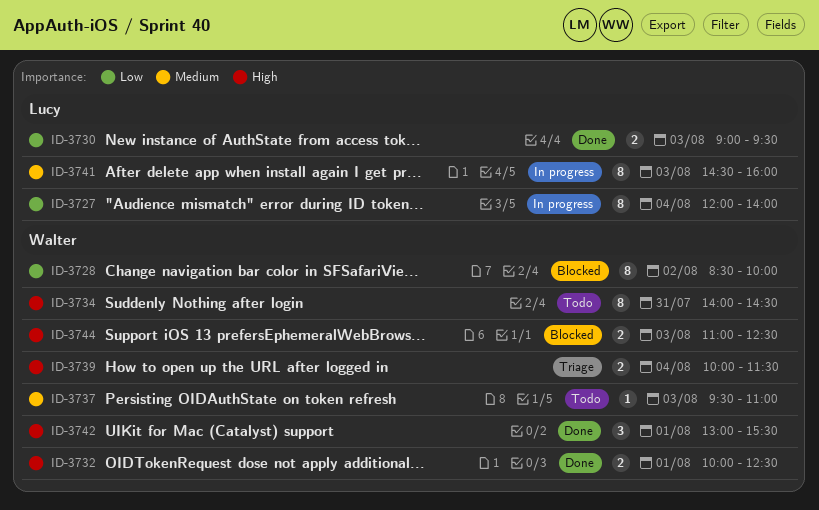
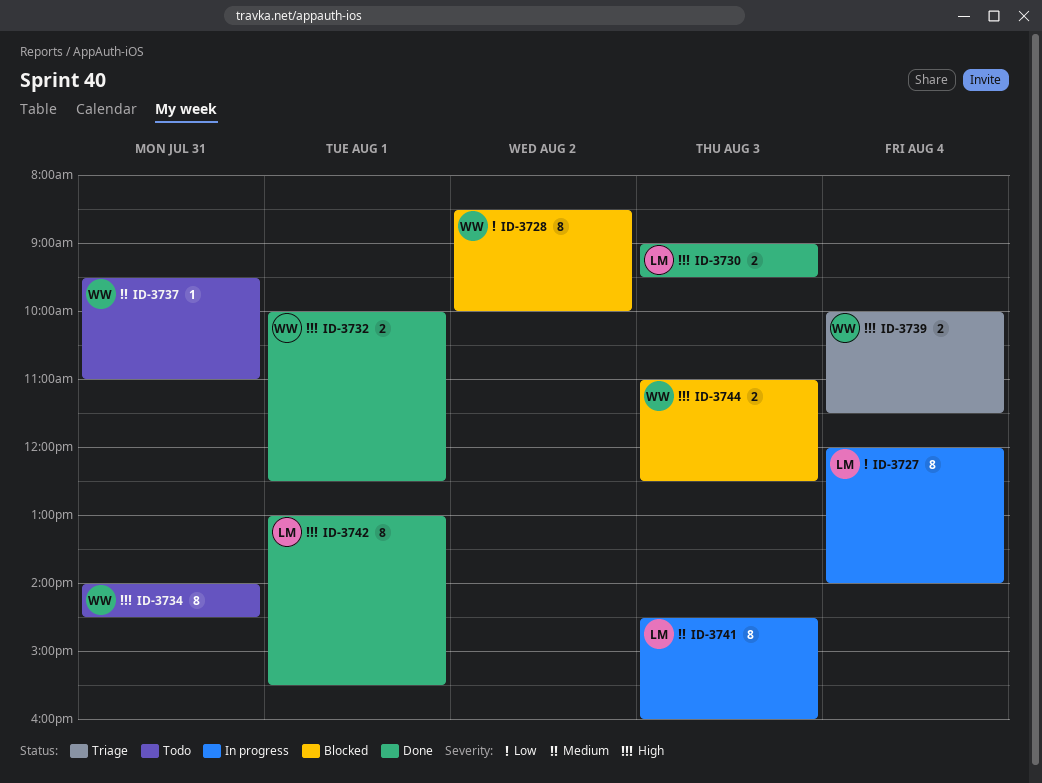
ID-3730, priority: Low -> High
ID-3737, day: Aug 3 -> Jul 31
ID-3742, owner: Walter -> Lucy
ID-3742, estimate: 3 -> 8

